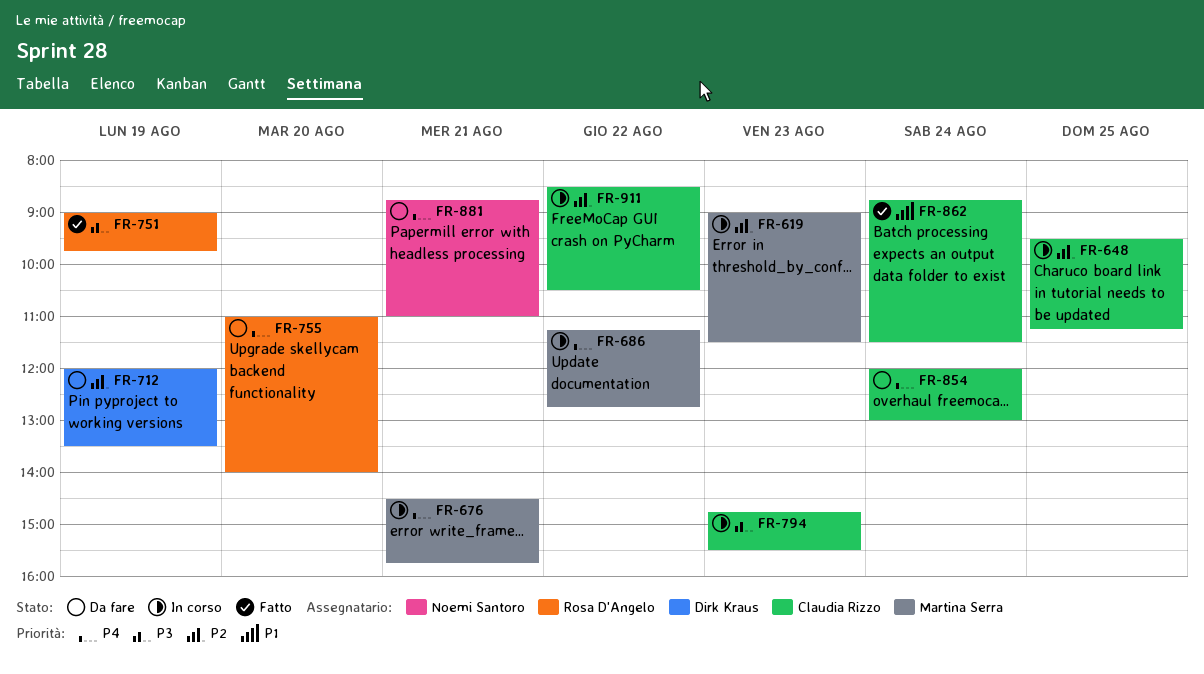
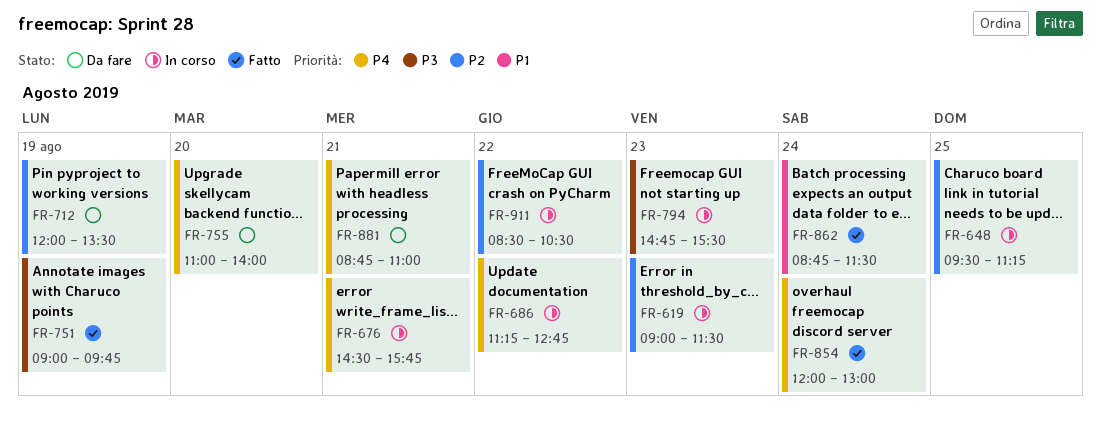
FR-854, status: Da fare -> Fatto

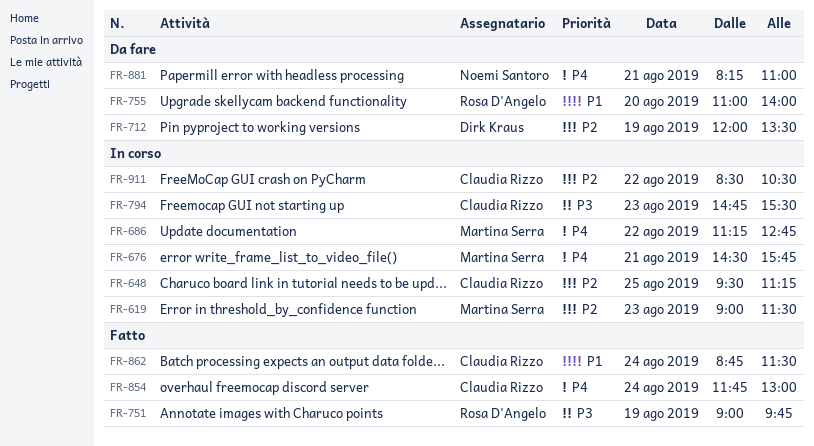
FR-755, priority: P4 -> P1
FR-854, begins: 12:00 -> 11:45
FR-881, begins: 08:45 -> 08:15

